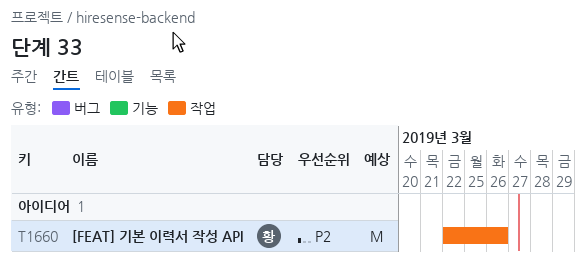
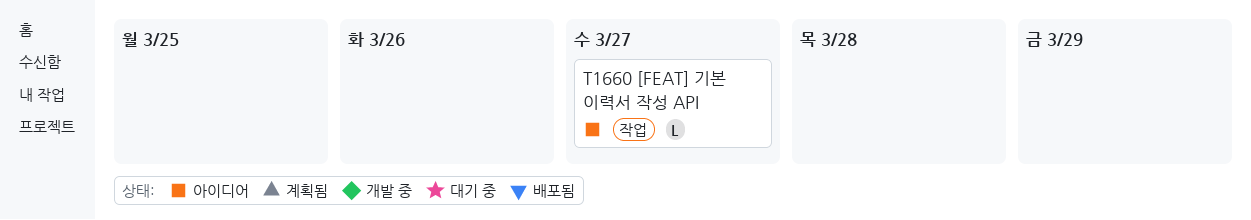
T1660, estimate: M -> L
T1660, due: Mar 26 -> Mar 27

